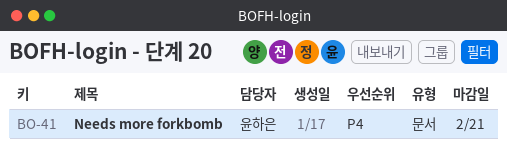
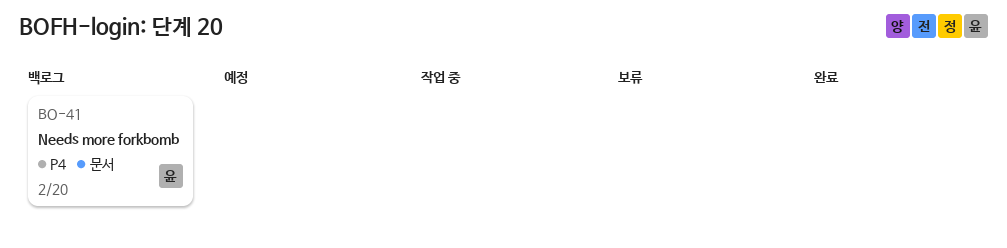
BO-41, due: Feb 21 -> Feb 20

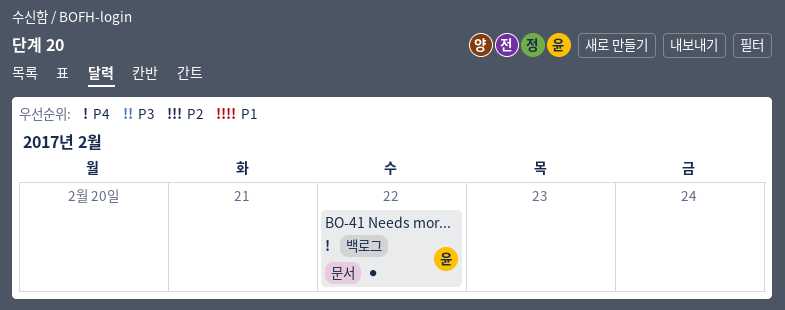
BO-41, due: Feb 20 -> Feb 22

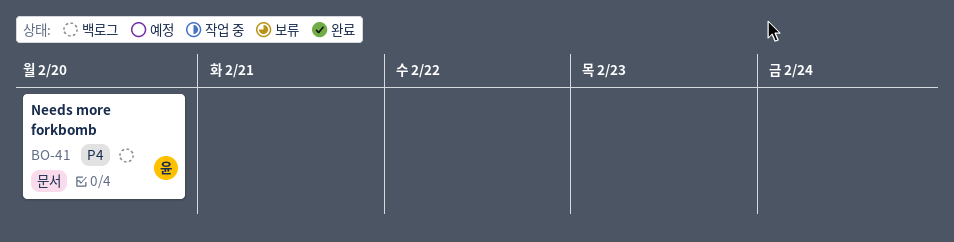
BO-41, due: Feb 22 -> Feb 20

